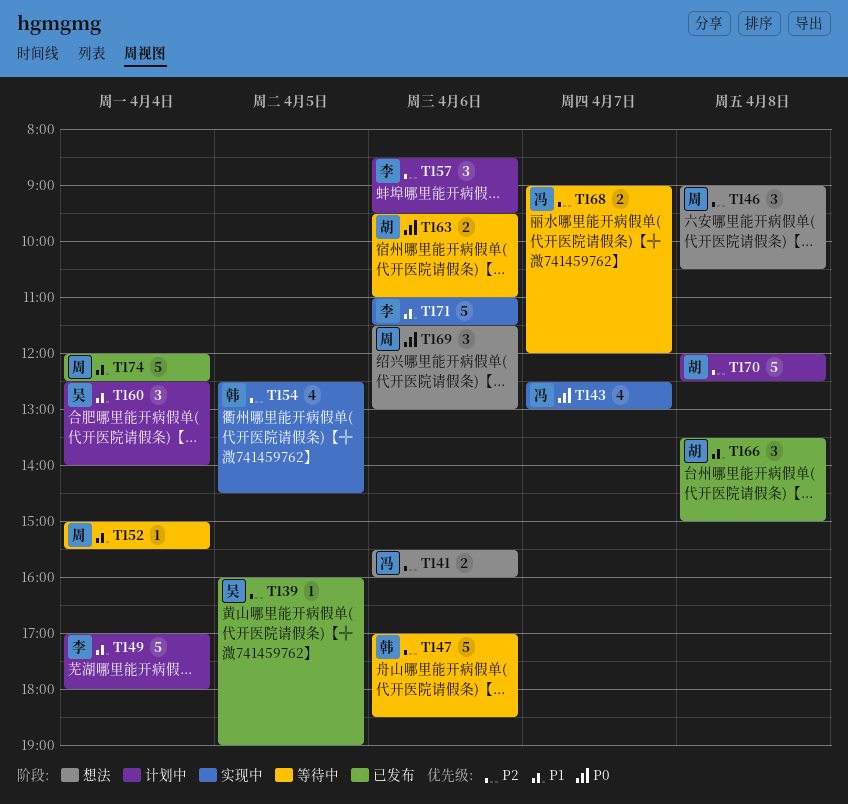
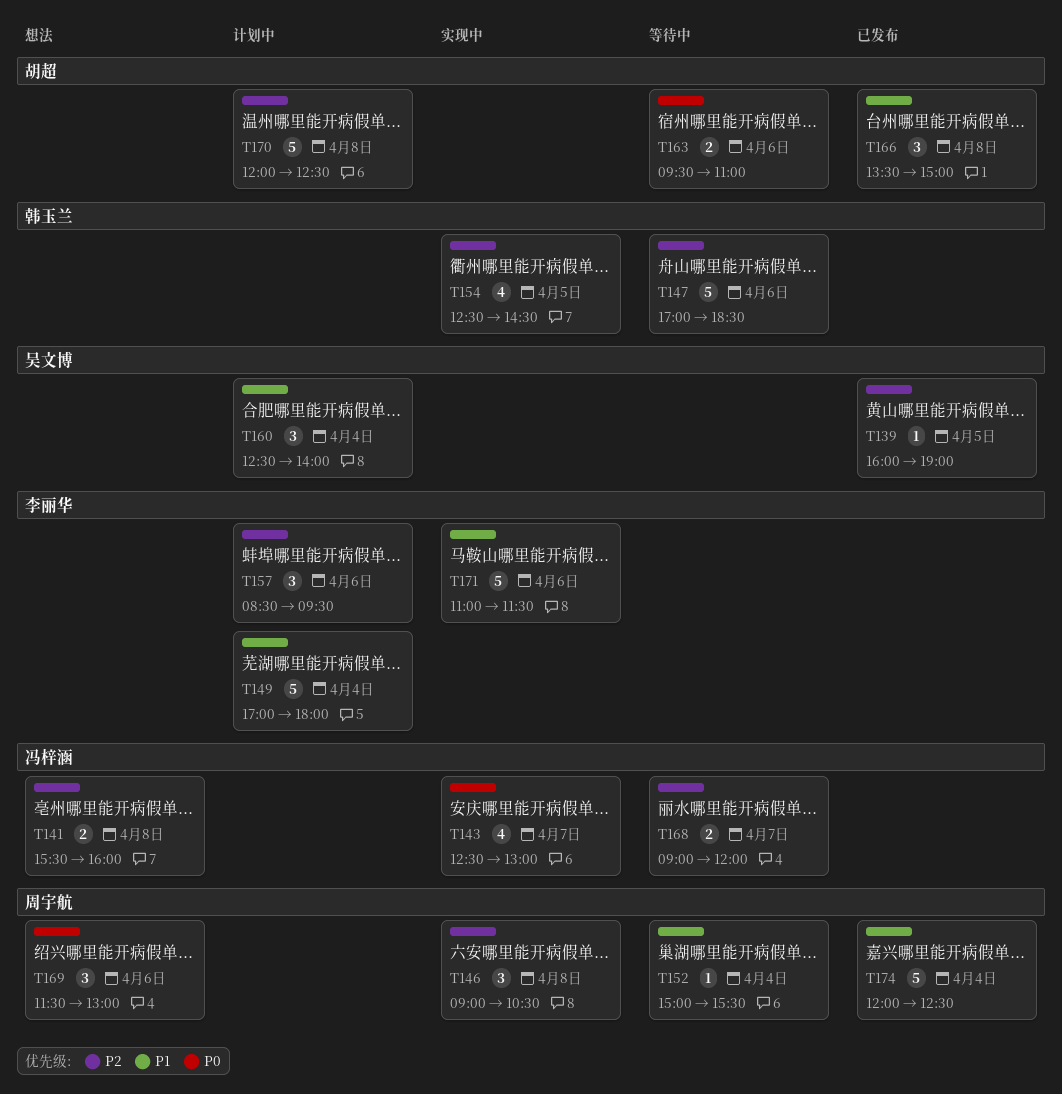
T141, day: Apr 6 -> Apr 8
T146, status: 想法 -> 实现中

